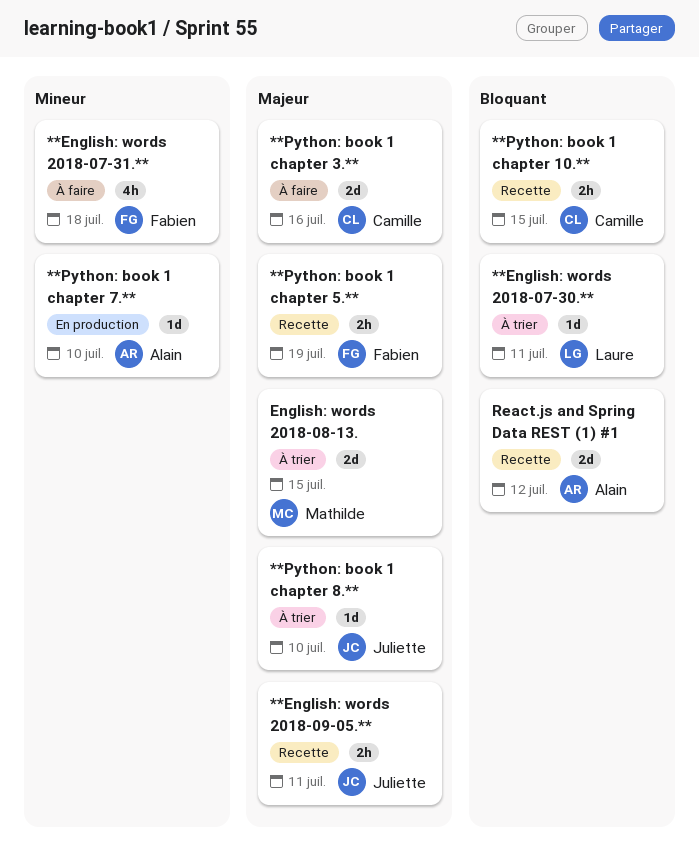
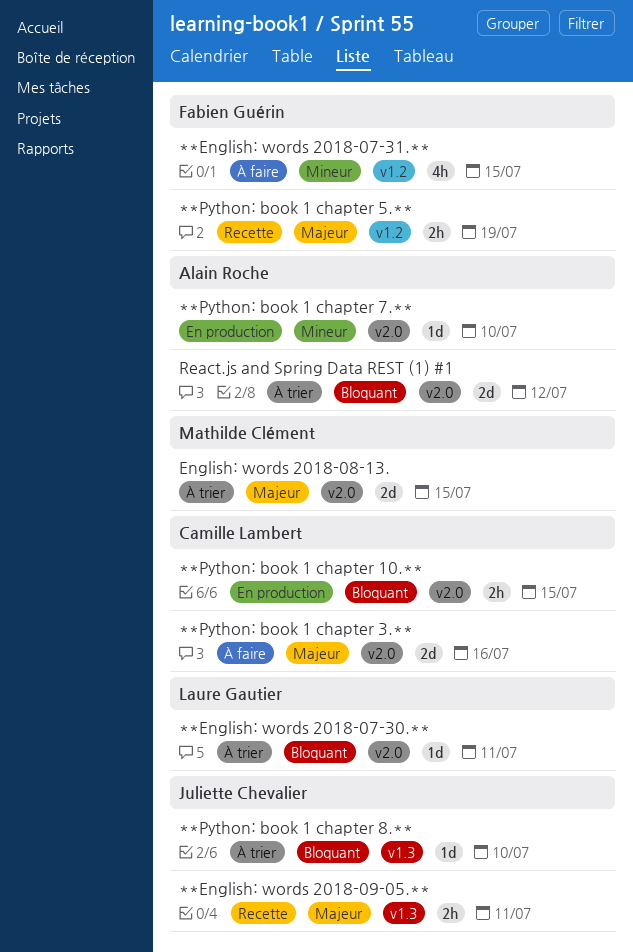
**English: words 2018-07-31.**, due: Jul 18 -> Jul 15
**Python: book 1 chapter 10.**, status: Recette -> En production
**Python: book 1 chapter 8.**, priority: Majeur -> Bloquant
React.js and Spring Data REST (1) #1, status: Recette -> À trier

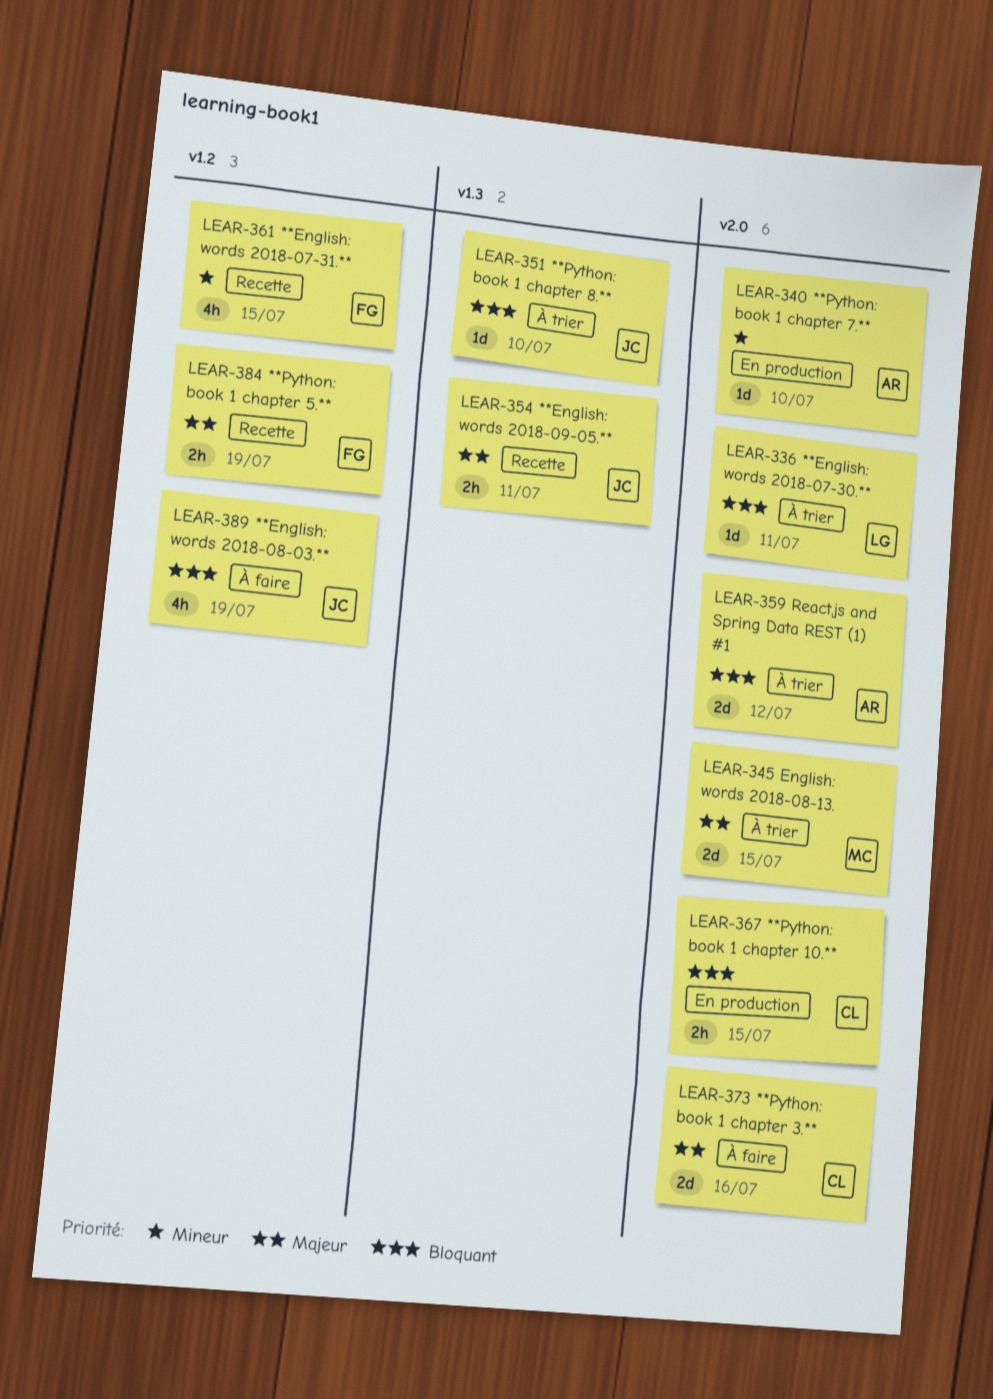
**English: words 2018-07-31.**, status: À faire -> Recette
**English: words 2018-08-03.**: none -> present

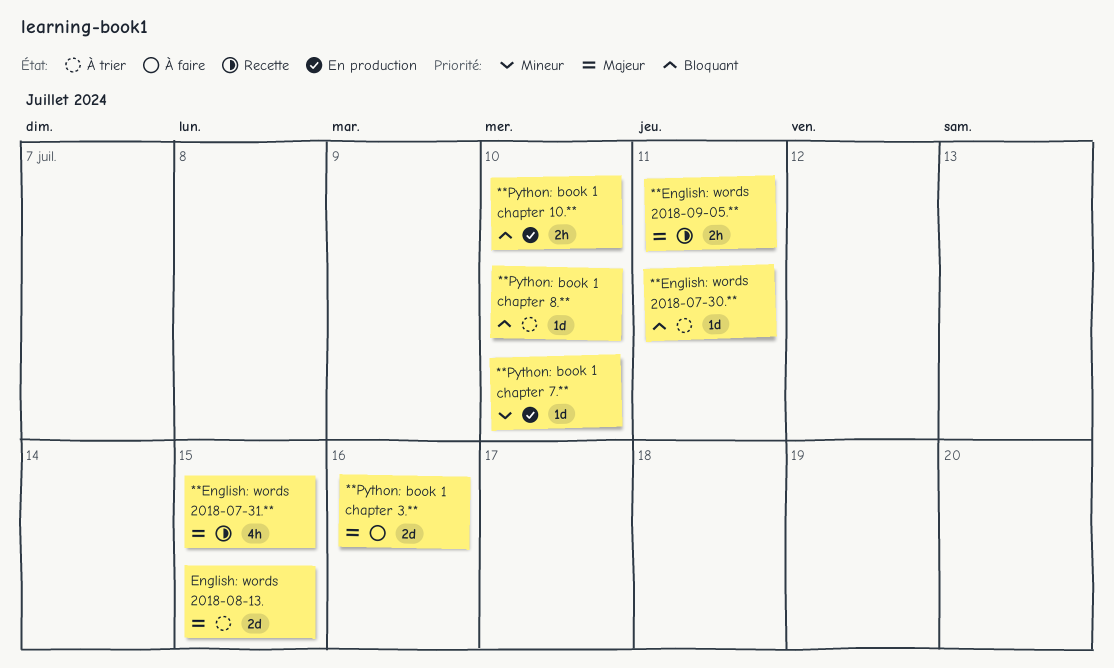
**English: words 2018-07-31.**, priority: Mineur -> Majeur
**English: words 2018-08-03.**: present -> none
**Python: book 1 chapter 10.**, due: Jul 15 -> Jul 10
**Python: book 1 chapter 5.**: present -> none
React.js and Spring Data REST (1) #1: present -> none

